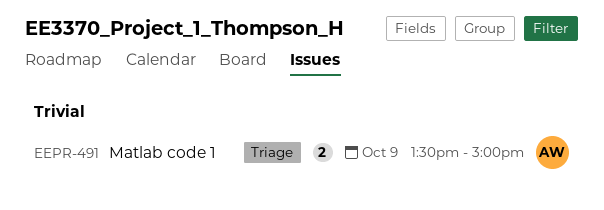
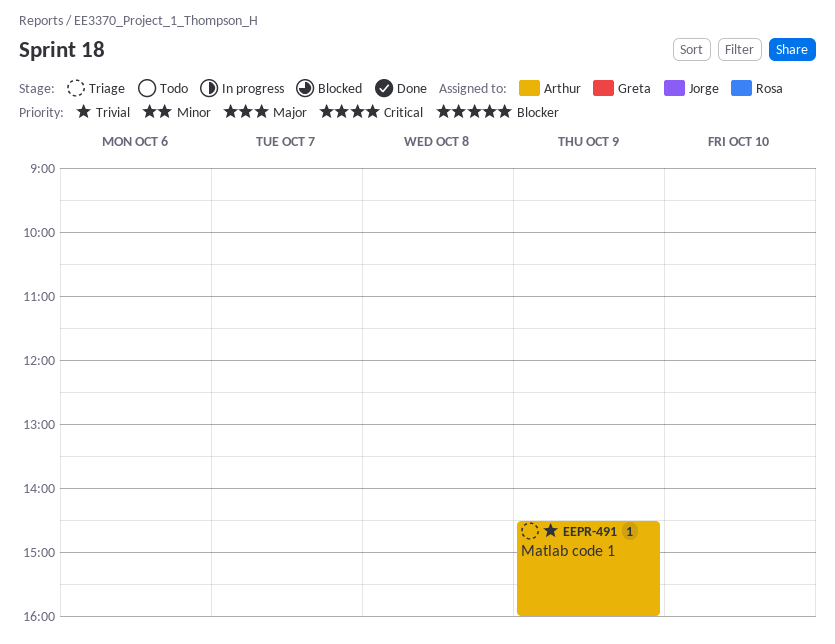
EEPR-491, estimate: 2 -> 1
EEPR-491, begins: 13:30 -> 14:30
EEPR-491, ends: 15:00 -> 16:00

